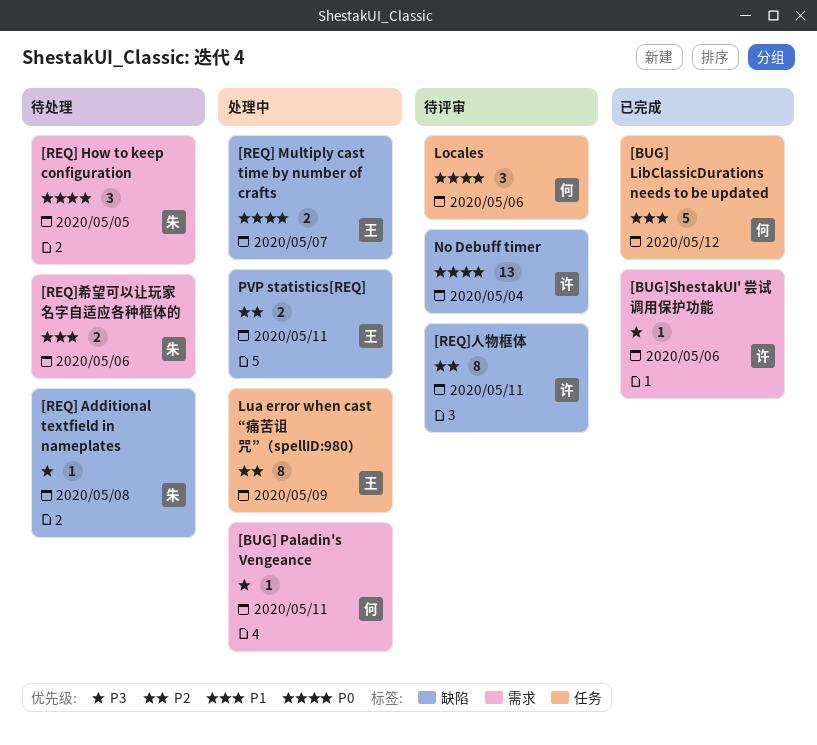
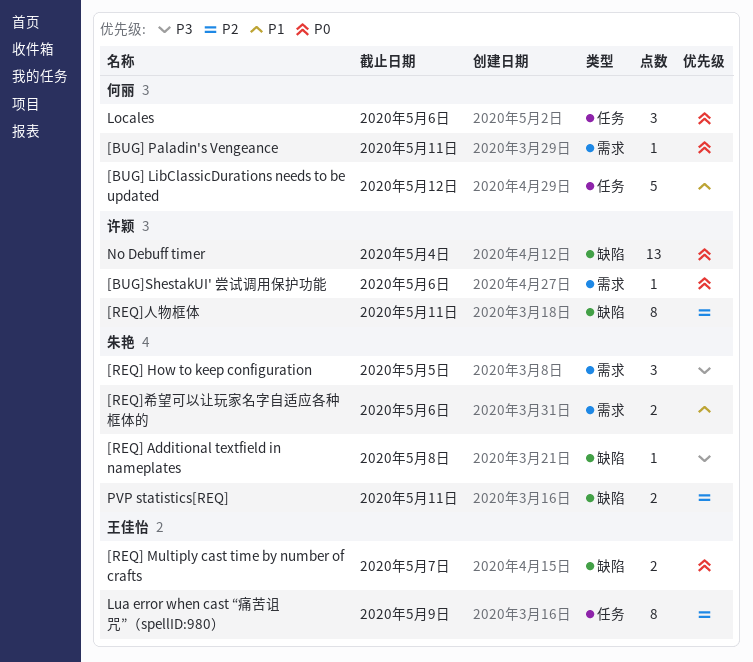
[BUG] Paladin's Vengeance, priority: P3 -> P0
[BUG]ShestakUI' 尝试调用保护功能, priority: P3 -> P0
[REQ] How to keep configuration, priority: P0 -> P3
PVP statistics[REQ], owner: 王佳怡 -> 朱艳

